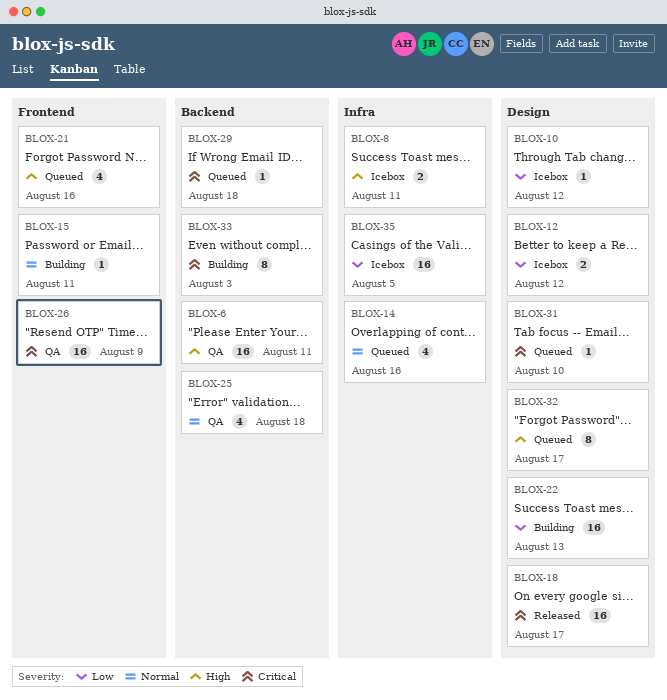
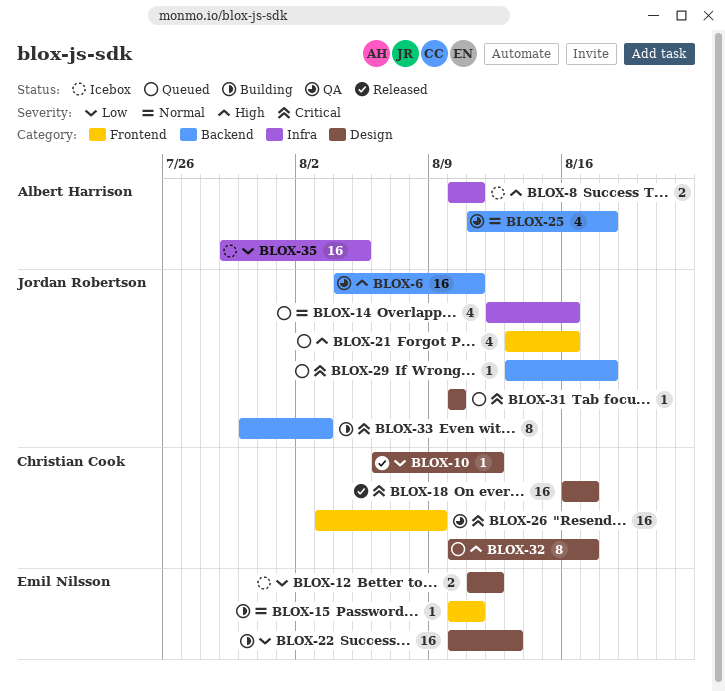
BLOX-10, status: Icebox -> Released

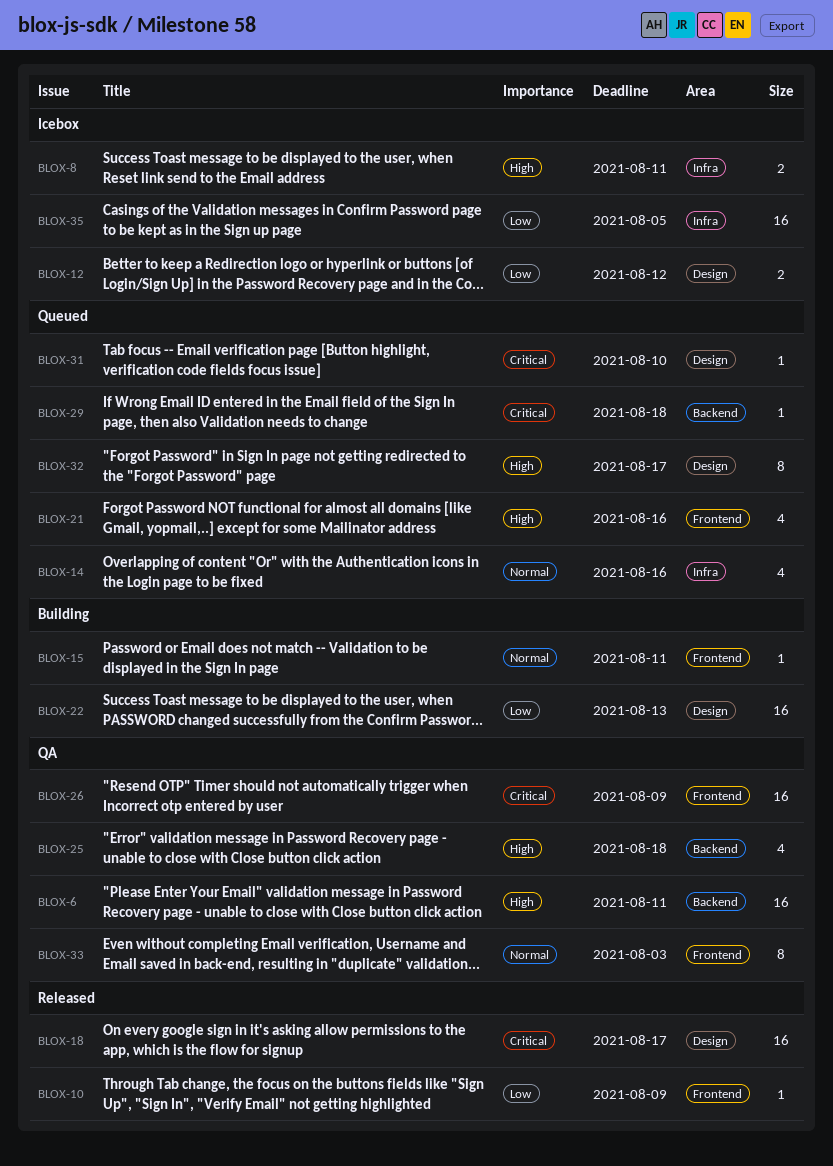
BLOX-10, label: Design -> Frontend
BLOX-10, due: Aug 12 -> Aug 9
BLOX-25, priority: Normal -> High
BLOX-33, status: Building -> QA
BLOX-33, priority: Critical -> Normal
BLOX-33, label: Backend -> Frontend

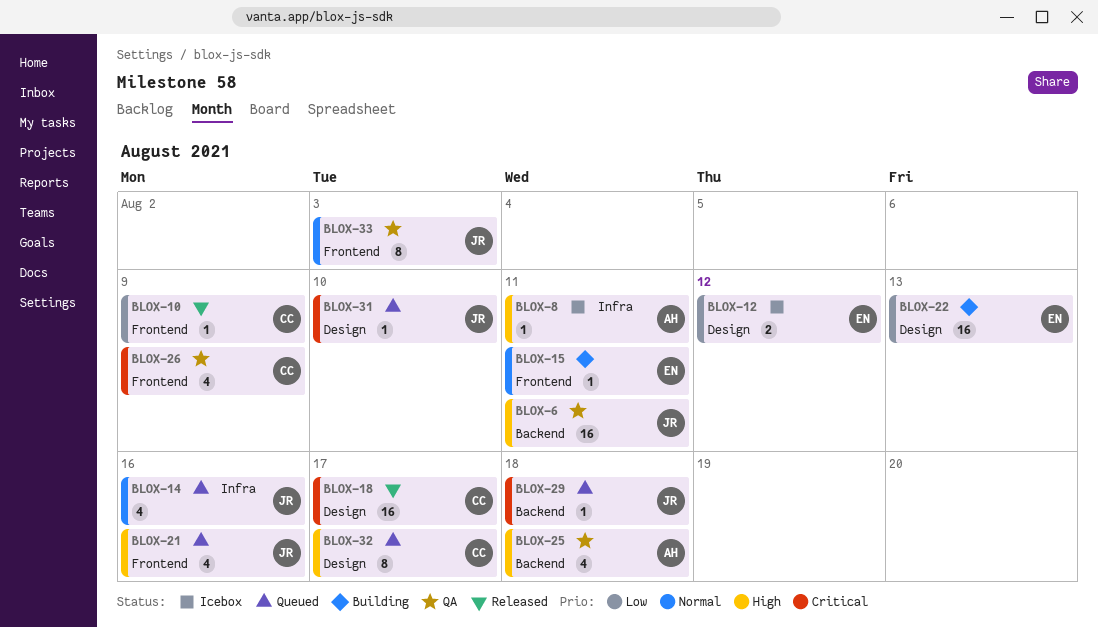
BLOX-8, estimate: 2 -> 1
BLOX-26, estimate: 16 -> 4
BLOX-35: present -> none

